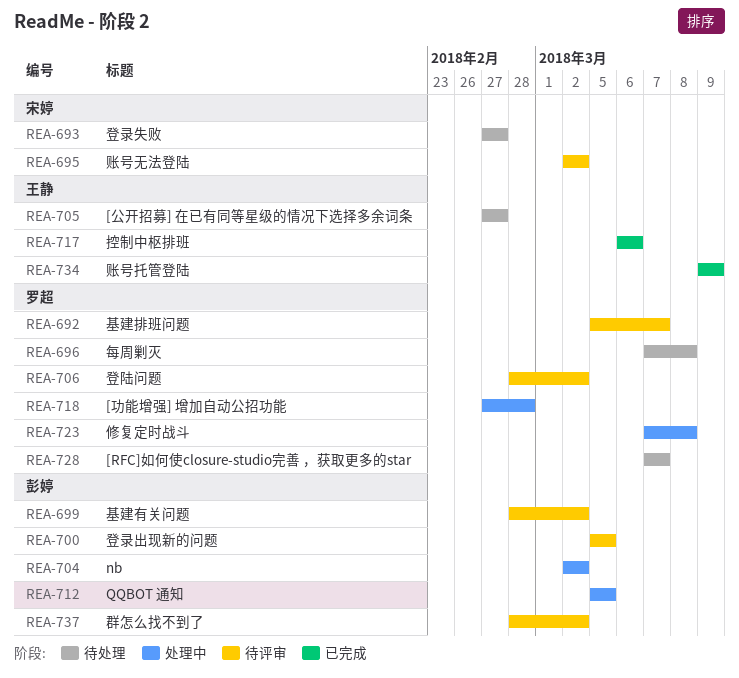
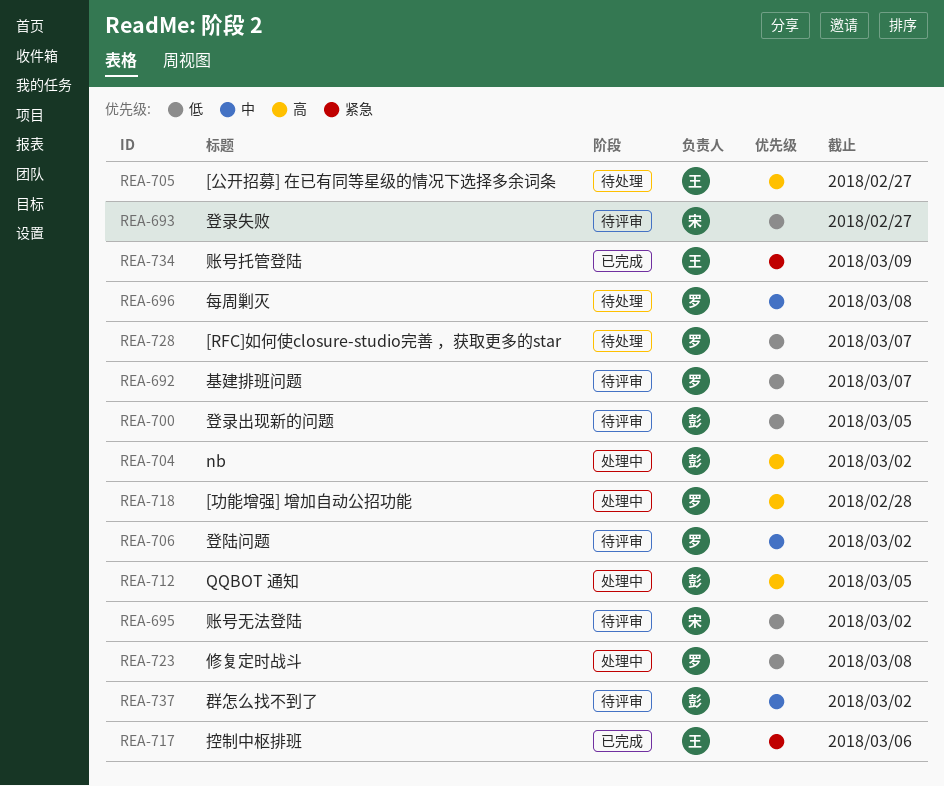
REA-693, status: 待处理 -> 待评审
REA-699: present -> none

